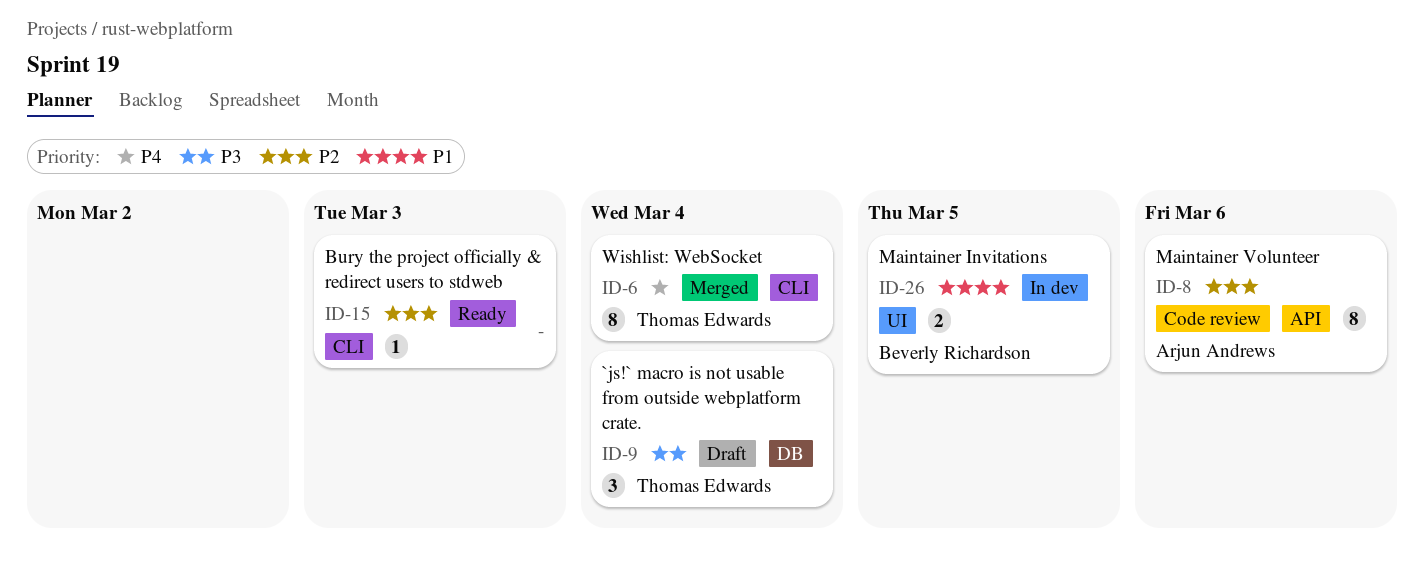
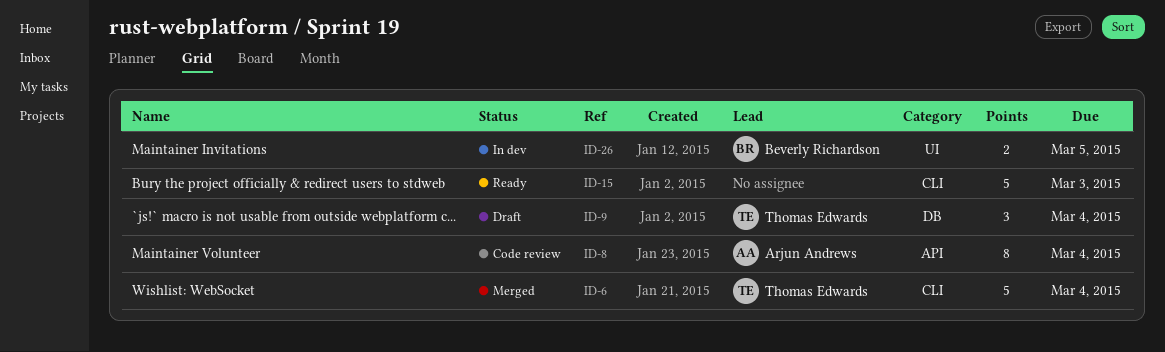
ID-6, estimate: 8 -> 5
ID-8, due: Mar 6 -> Mar 4
ID-15, estimate: 1 -> 5

